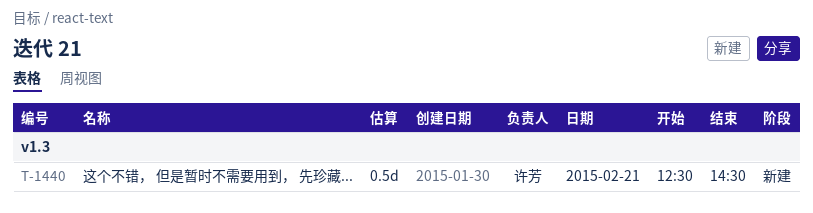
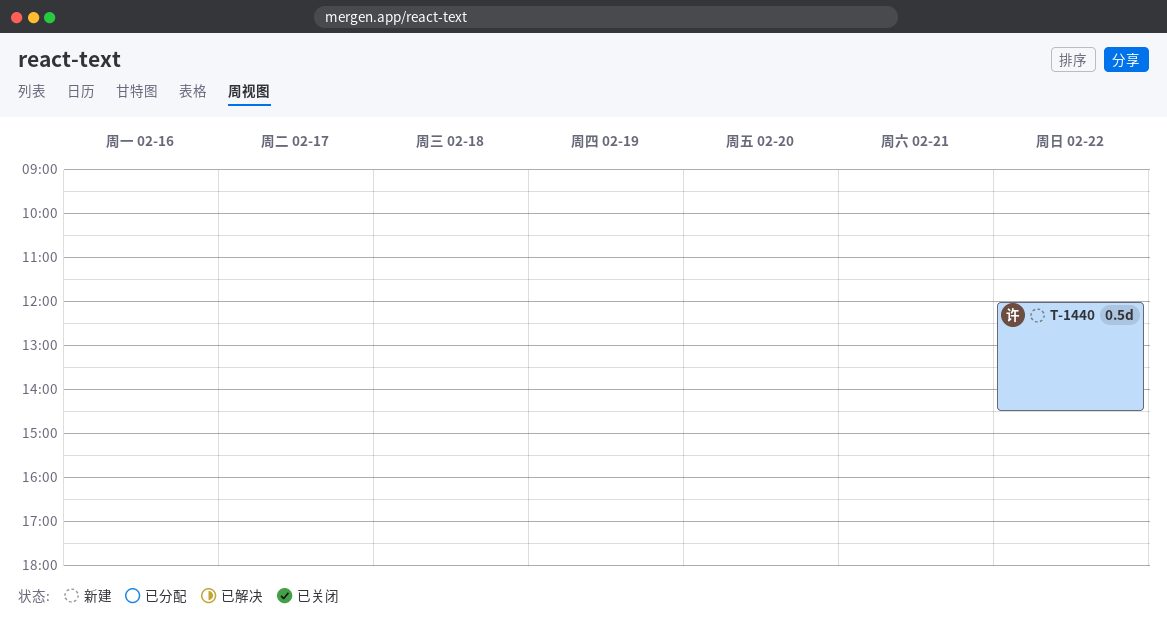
T-1440, day: Feb 21 -> Feb 22
T-1440, begins: 12:30 -> 12:00

